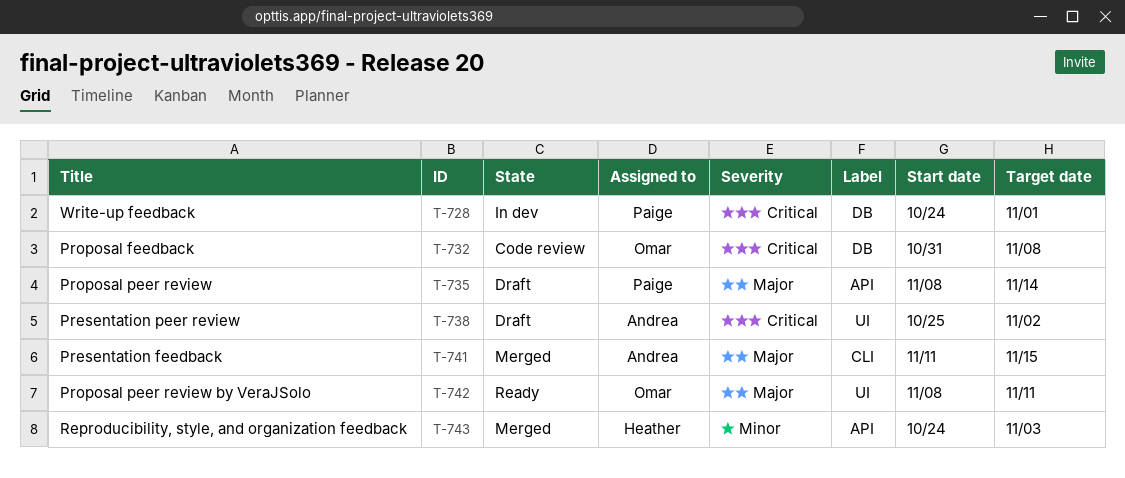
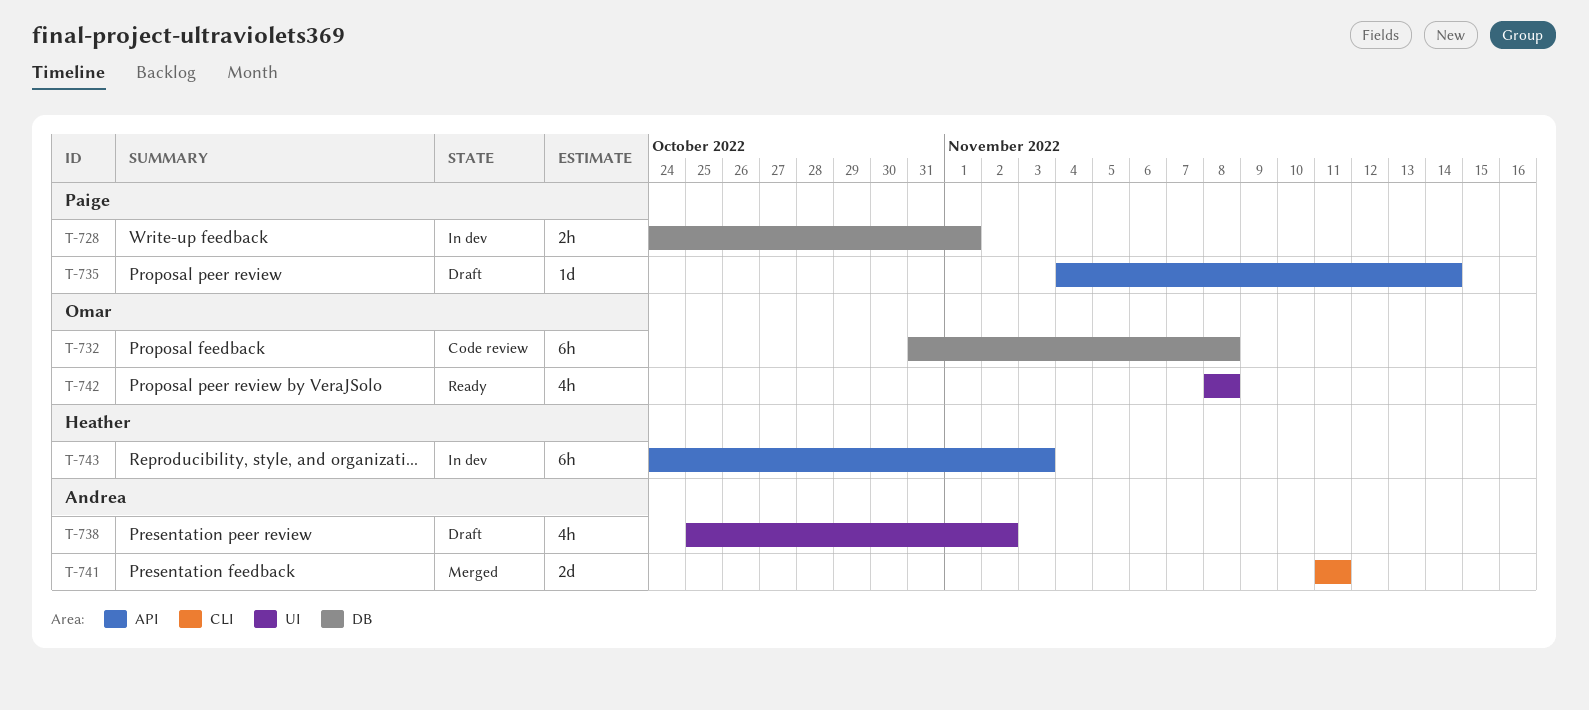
T-735, start: Nov 8 -> Nov 4
T-741, due: Nov 15 -> Nov 11
T-742, due: Nov 11 -> Nov 8
T-743, status: Merged -> In dev

